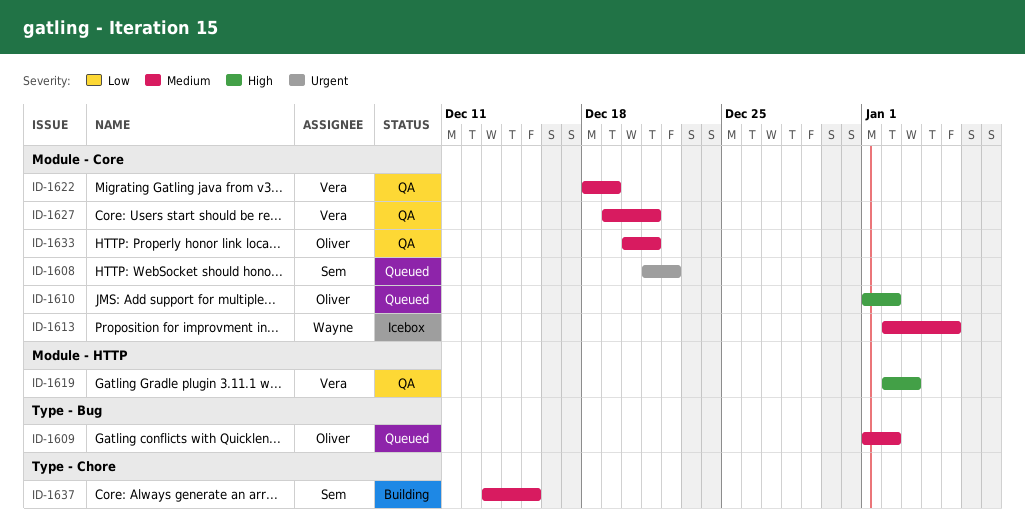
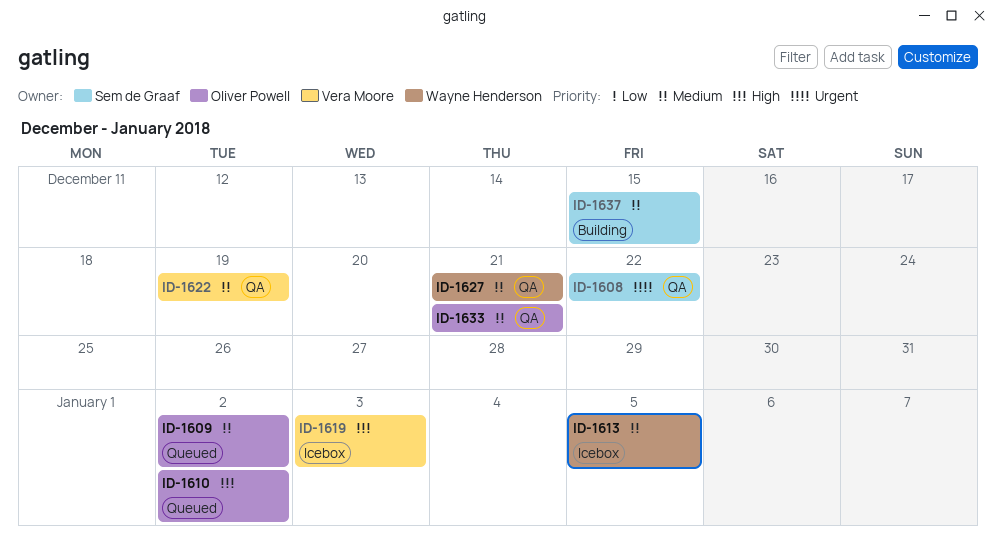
ID-1608, status: Queued -> QA
ID-1619, status: QA -> Icebox
ID-1627, owner: Vera Moore -> Wayne Henderson

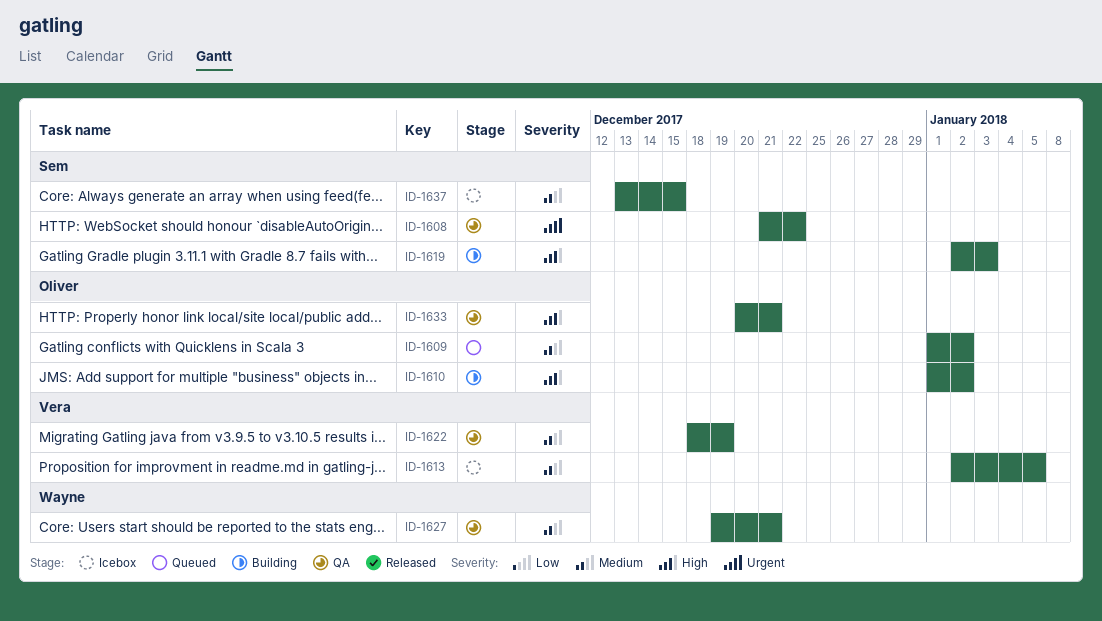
ID-1610, status: Queued -> Building
ID-1613, owner: Wayne Henderson -> Vera Moore
ID-1619, status: Icebox -> Building
ID-1619, owner: Vera Moore -> Sem de Graaf
ID-1633, priority: Medium -> High
ID-1637, status: Building -> Icebox

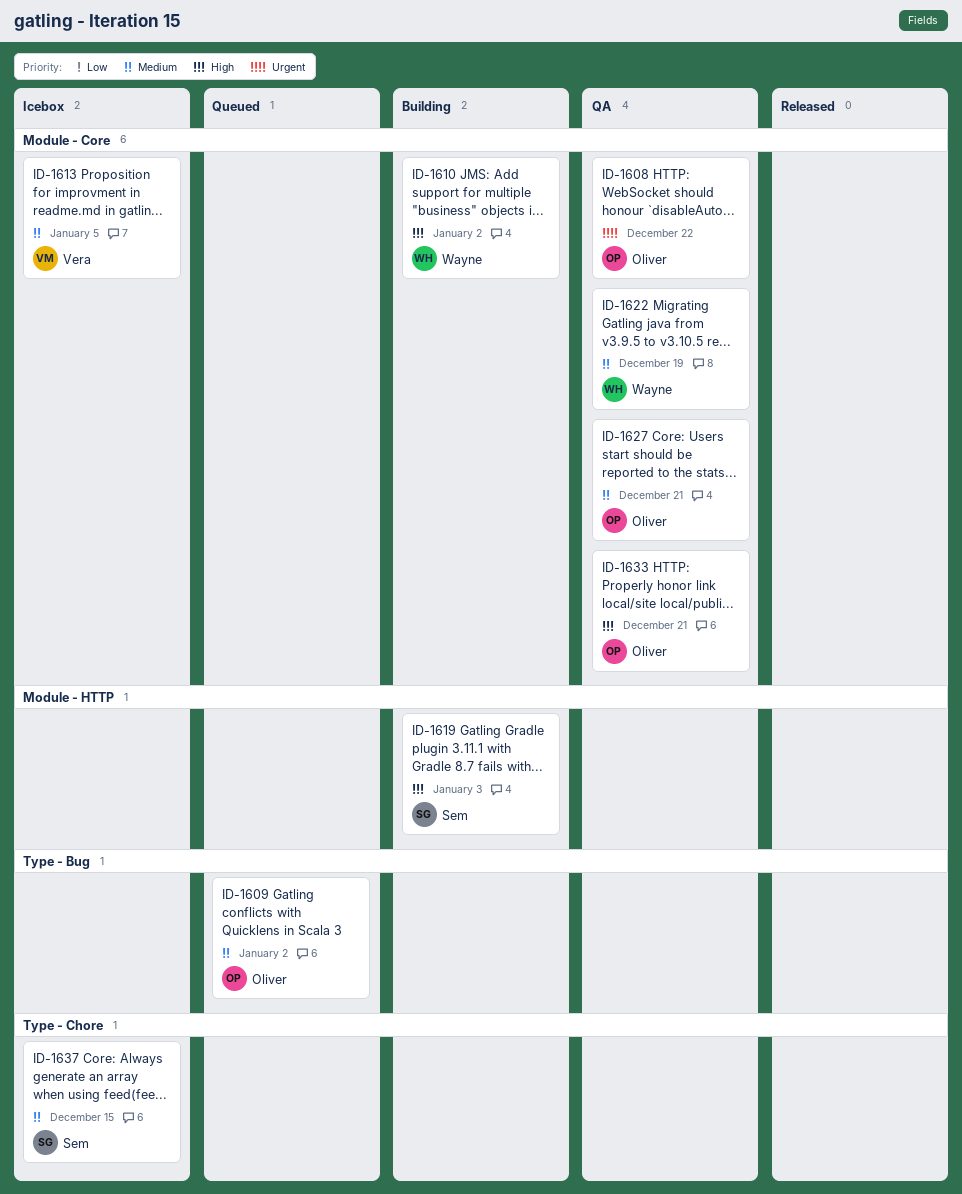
ID-1608, owner: Sem -> Oliver
ID-1610, owner: Oliver -> Wayne
ID-1622, owner: Vera -> Wayne
ID-1627, owner: Wayne -> Oliver

